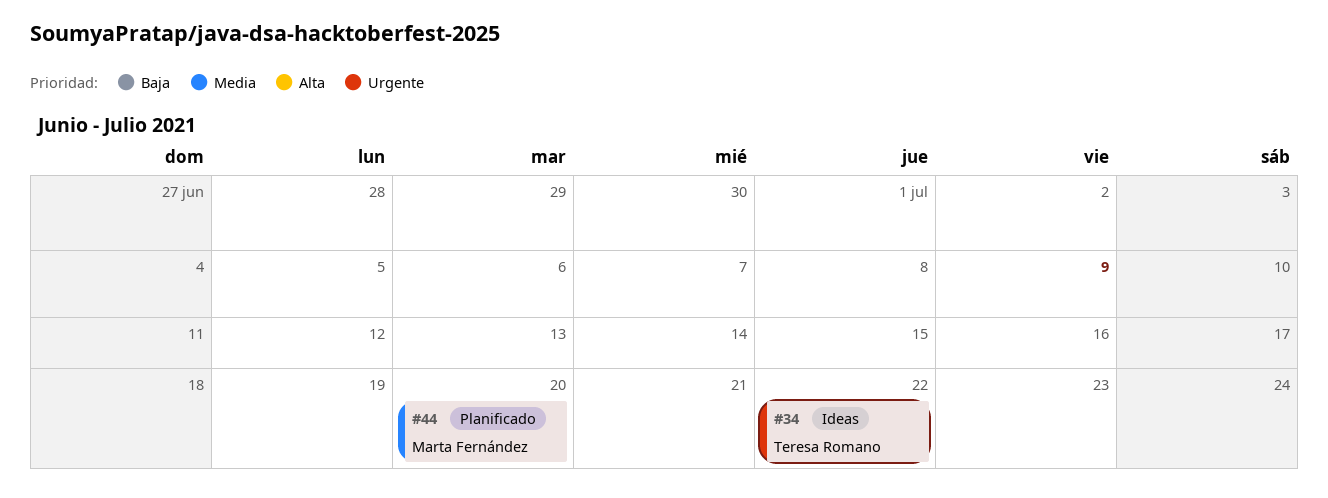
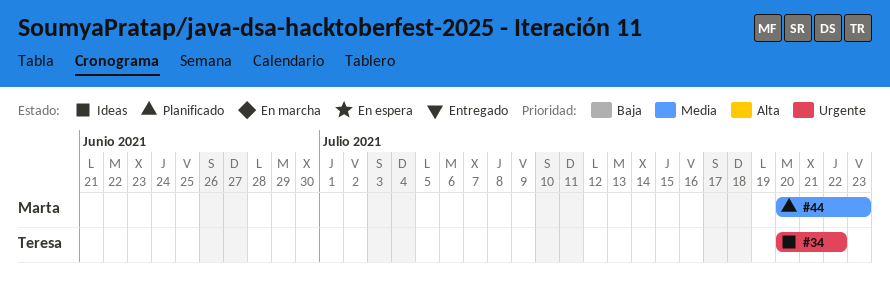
#44, due: Jul 20 -> Jul 23

